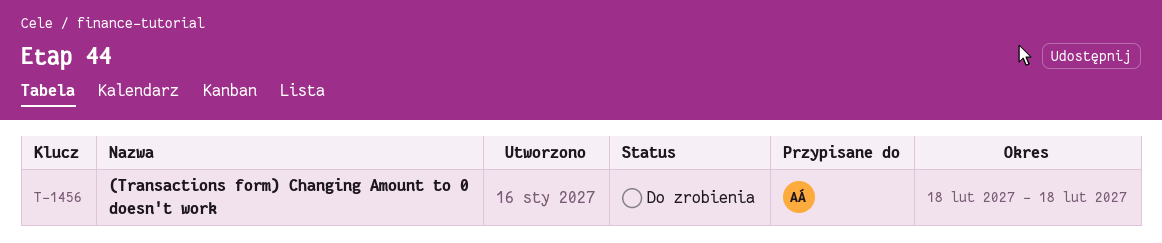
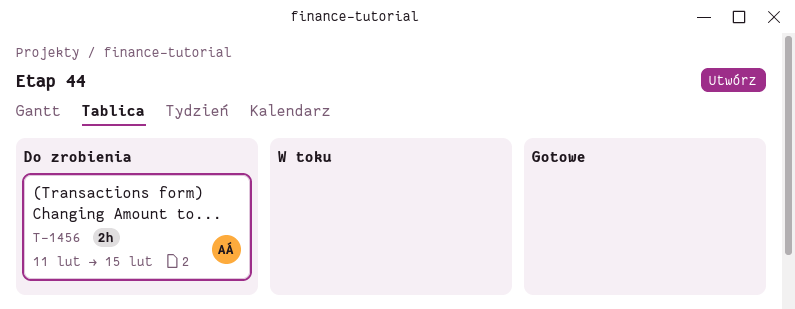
T-1456, start: Feb 18 -> Feb 11
T-1456, due: Feb 18 -> Feb 15

